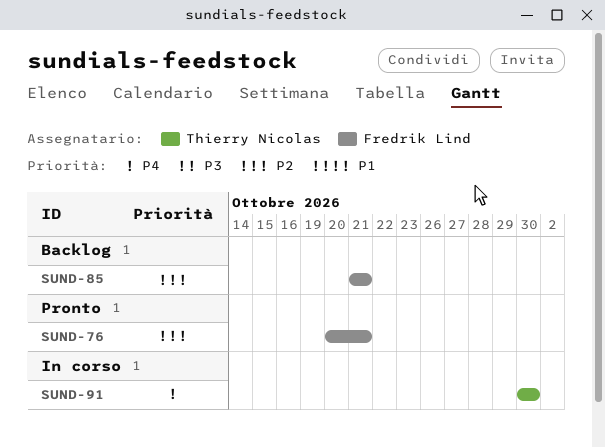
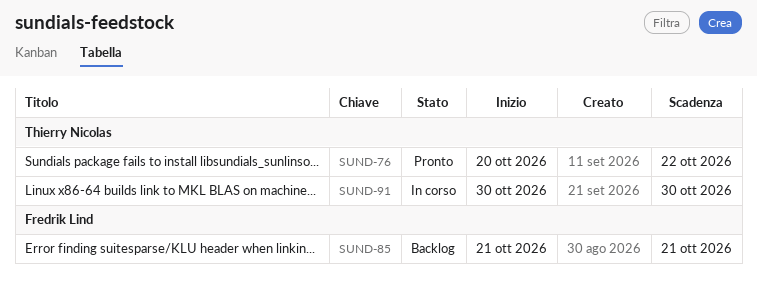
SUND-76, owner: Fredrik Lind -> Thierry Nicolas
SUND-76, due: Oct 21 -> Oct 22

